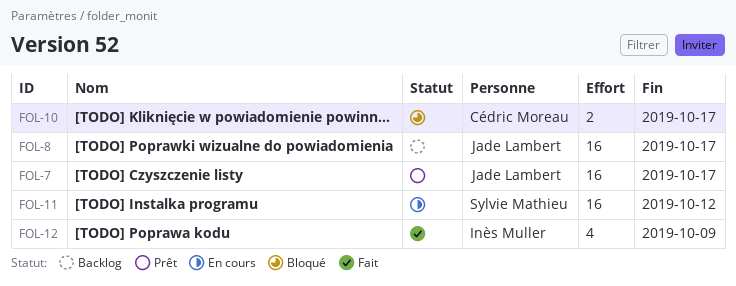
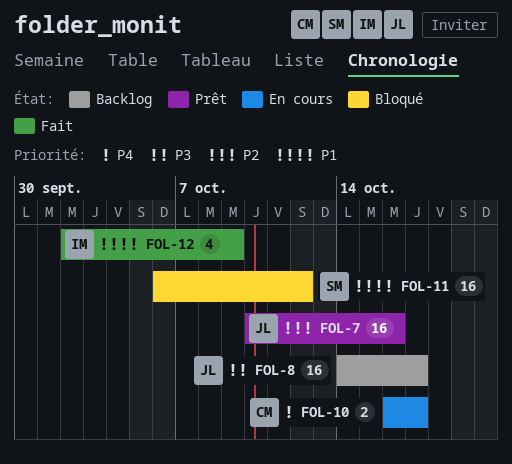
FOL-7, due: Oct 17 -> Oct 16
FOL-10, status: Bloqué -> En cours
FOL-11, status: En cours -> Bloqué

